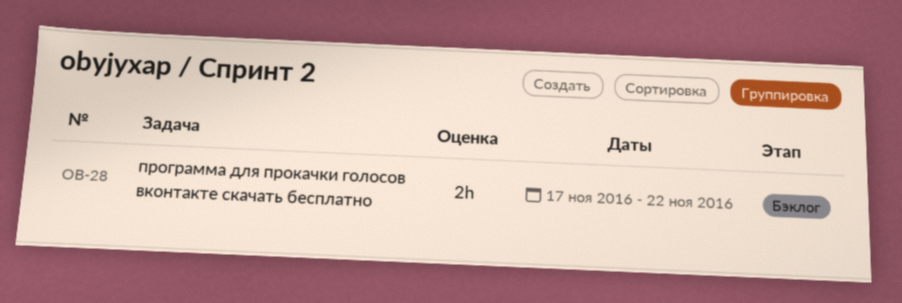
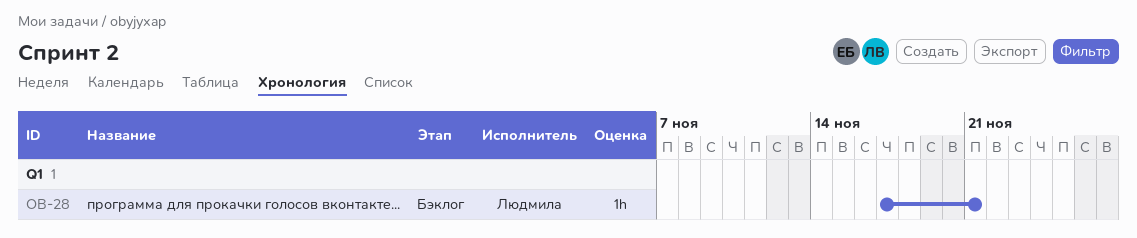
OB-28, estimate: 2h -> 1h
OB-28, due: Nov 22 -> Nov 21

